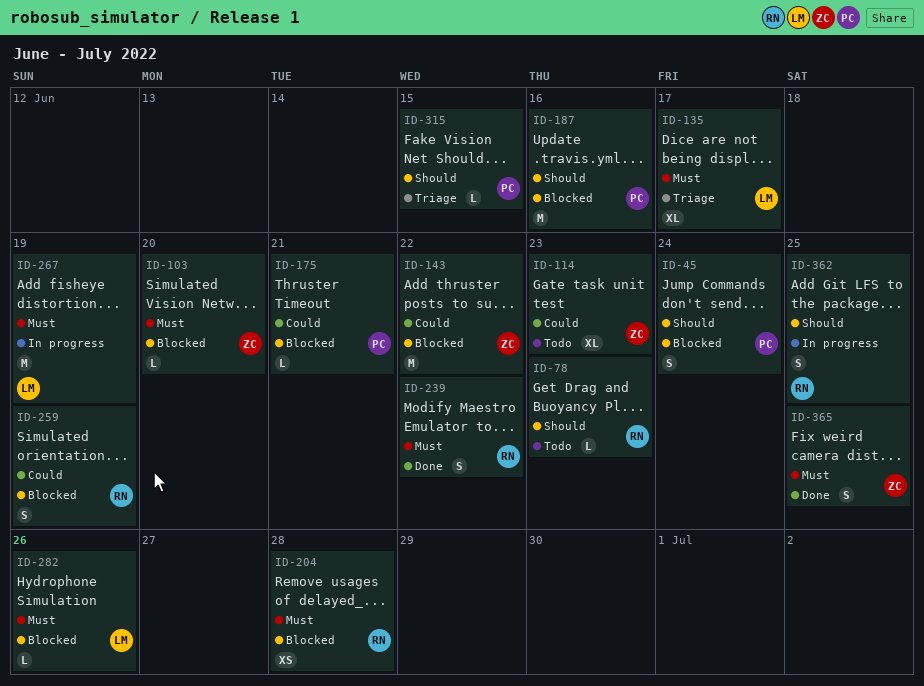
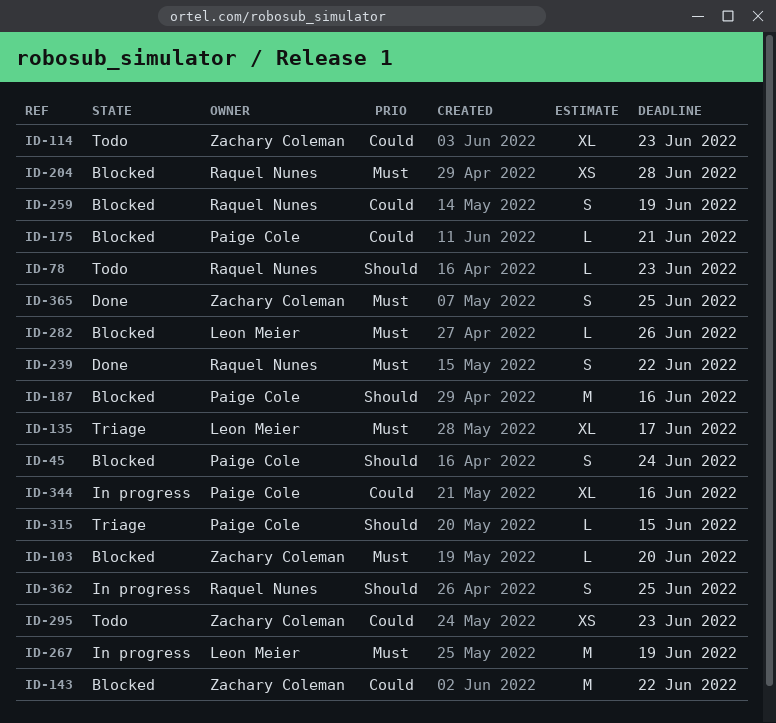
ID-295: none -> present
ID-344: none -> present

